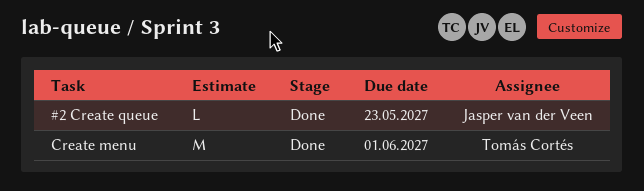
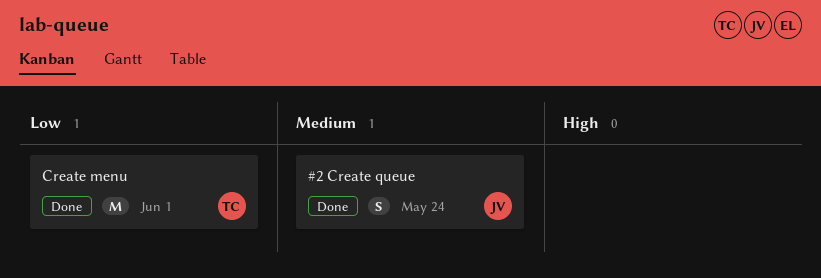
#2 Create queue, estimate: L -> S
#2 Create queue, due: May 23 -> May 24

